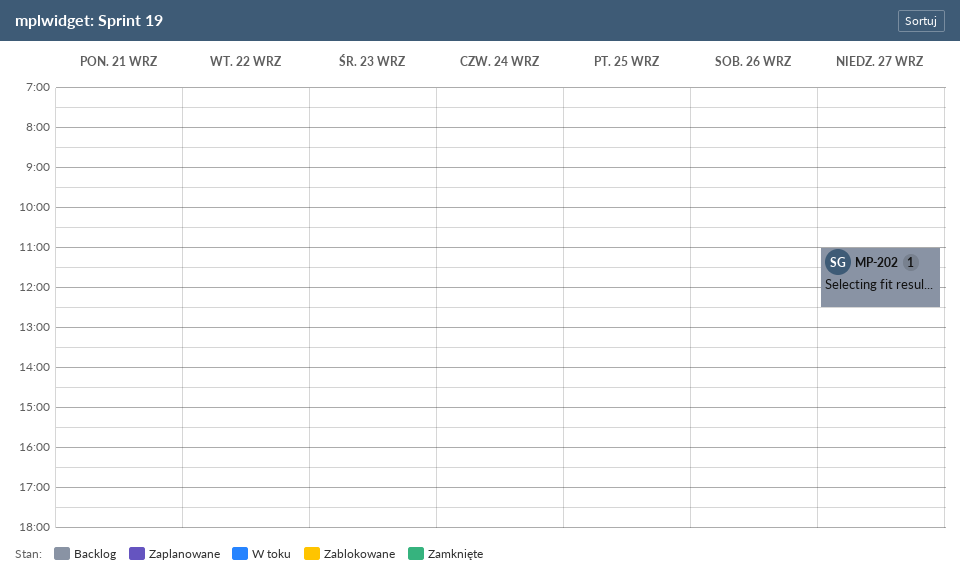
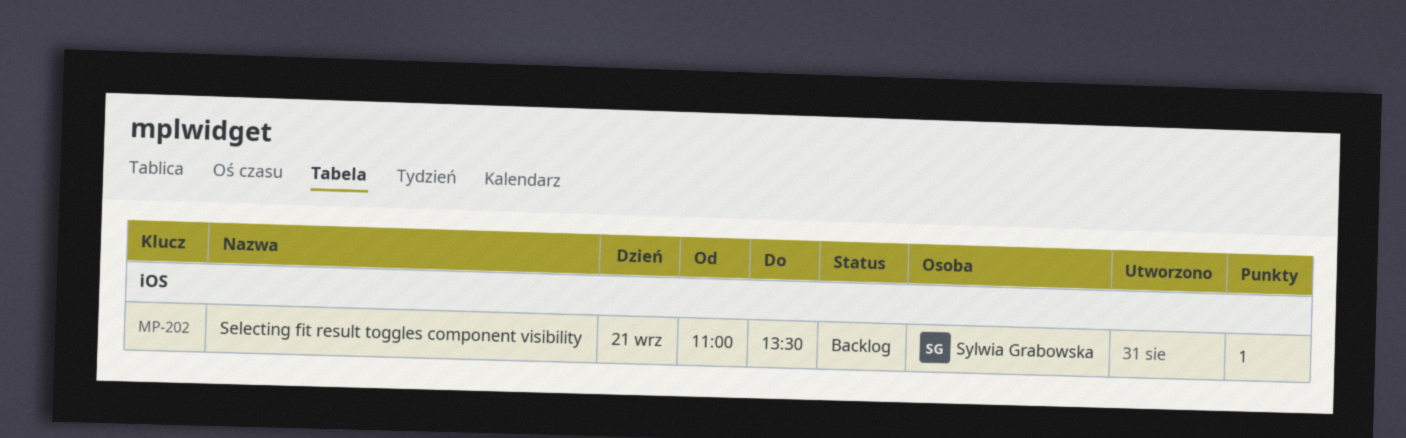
MP-202, day: Sep 27 -> Sep 21
MP-202, ends: 12:30 -> 13:30

